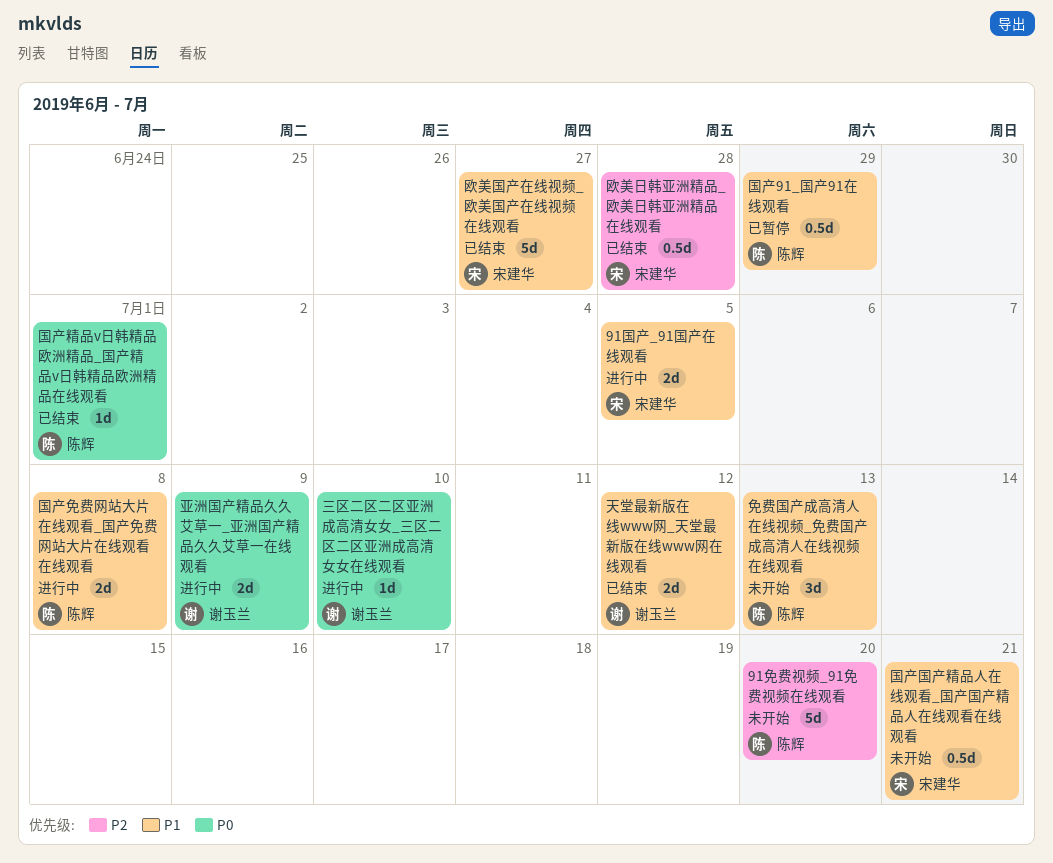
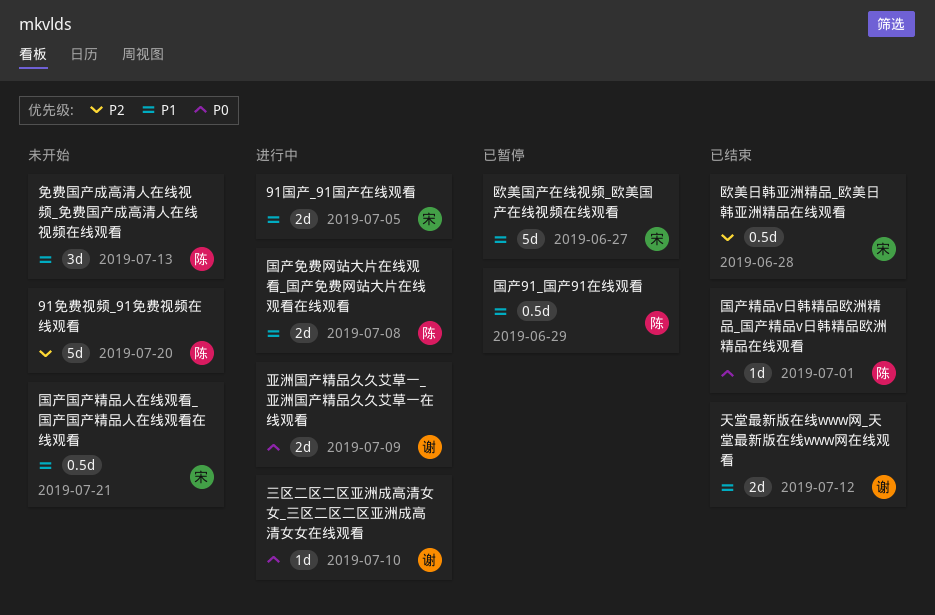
欧美国产在线视频_欧美国产在线视频在线观看, status: 已结束 -> 已暂停

